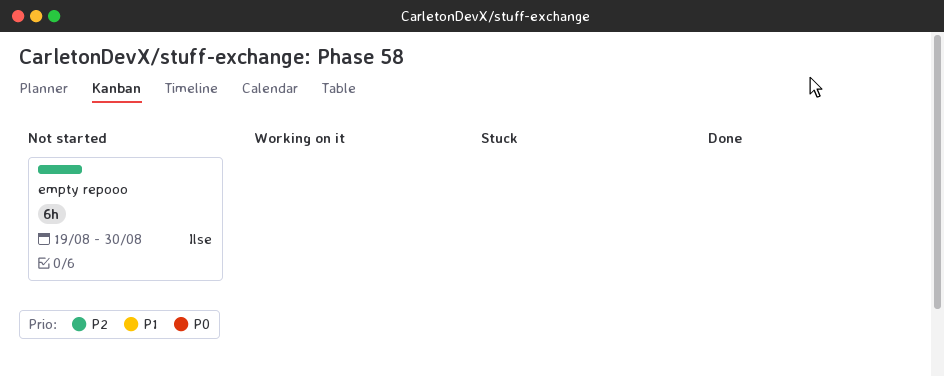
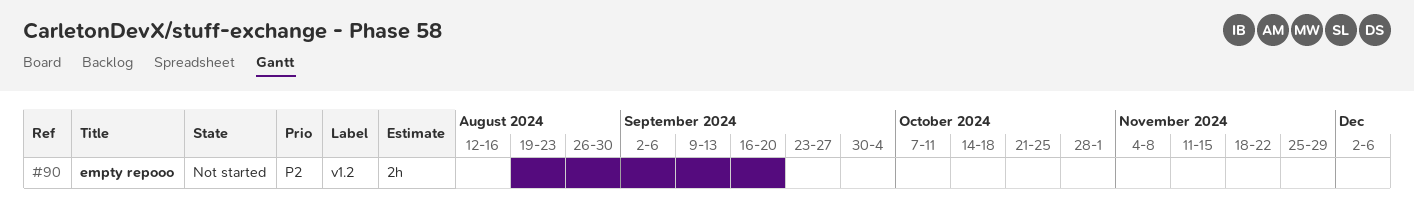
empty repooo, estimate: 6h -> 2h
empty repooo, due: Aug 30 -> Sep 20

